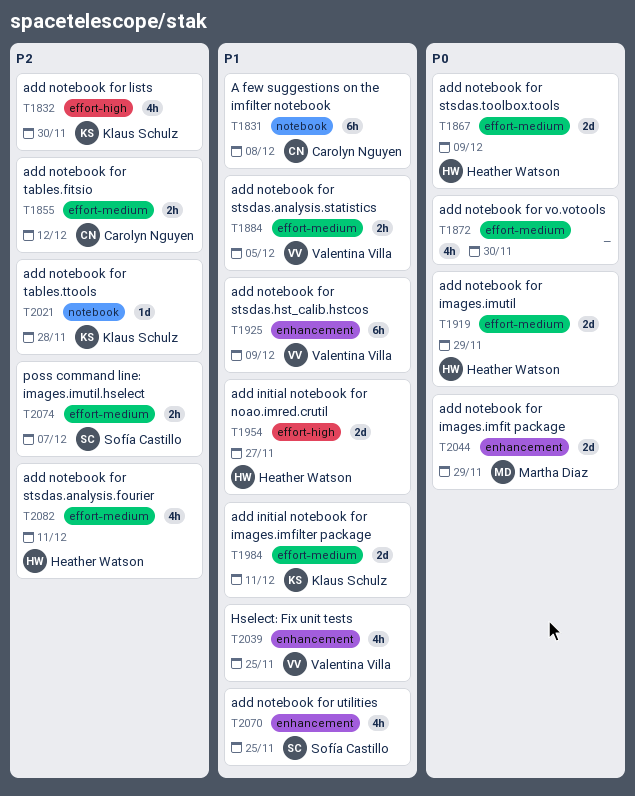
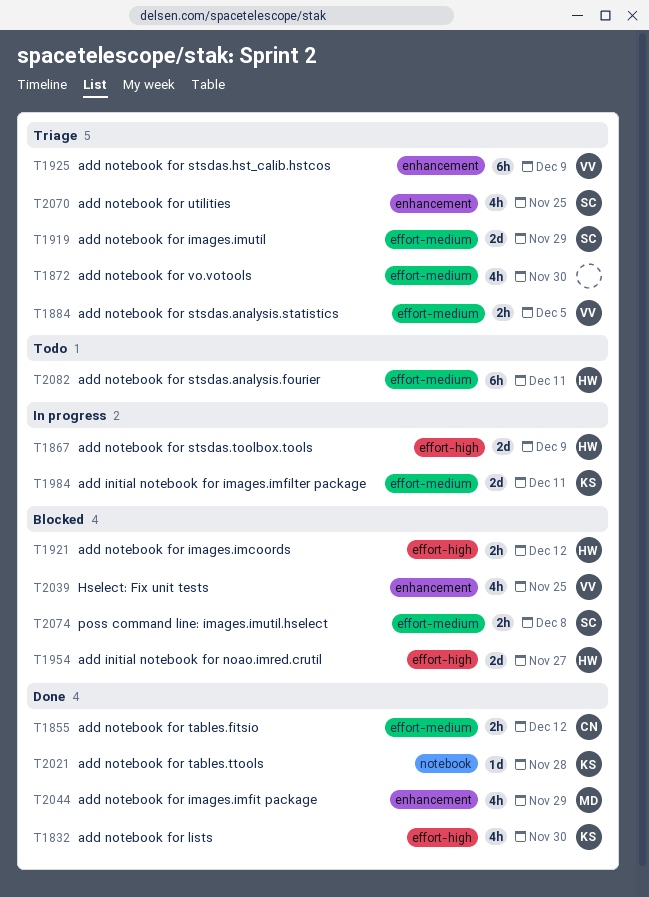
T1831: present -> none
T1867, label: effort-medium -> effort-high
T1919, owner: Heather Watson -> Sofía Castillo
T1921: none -> present
T2044, estimate: 2d -> 4h
T2074, due: Dec 7 -> Dec 8
T2082, estimate: 4h -> 6h

